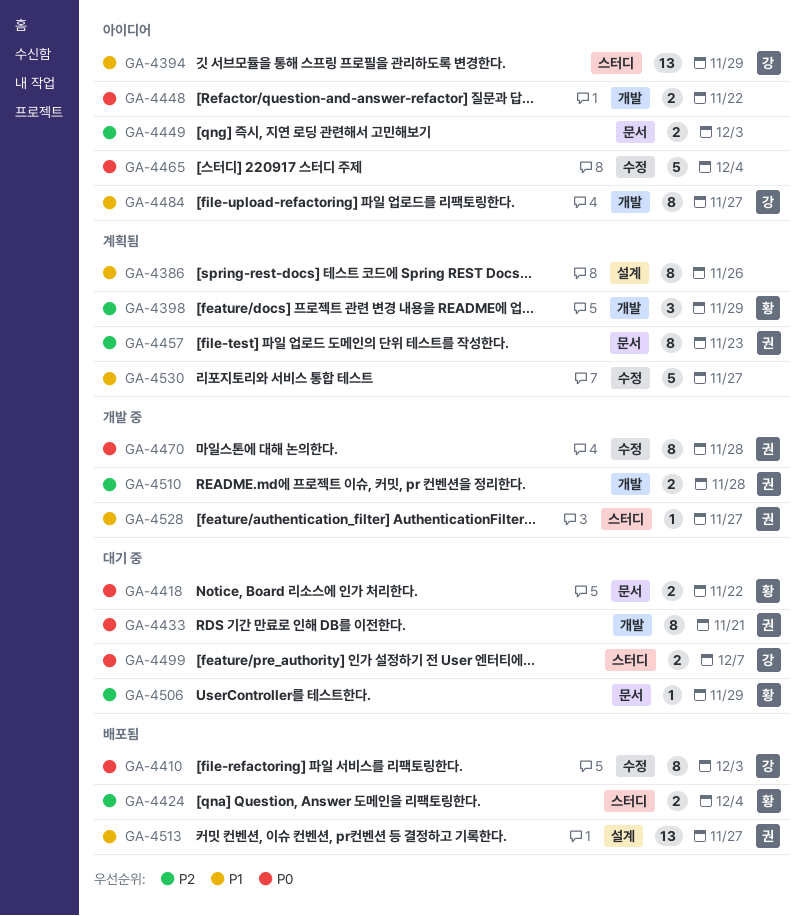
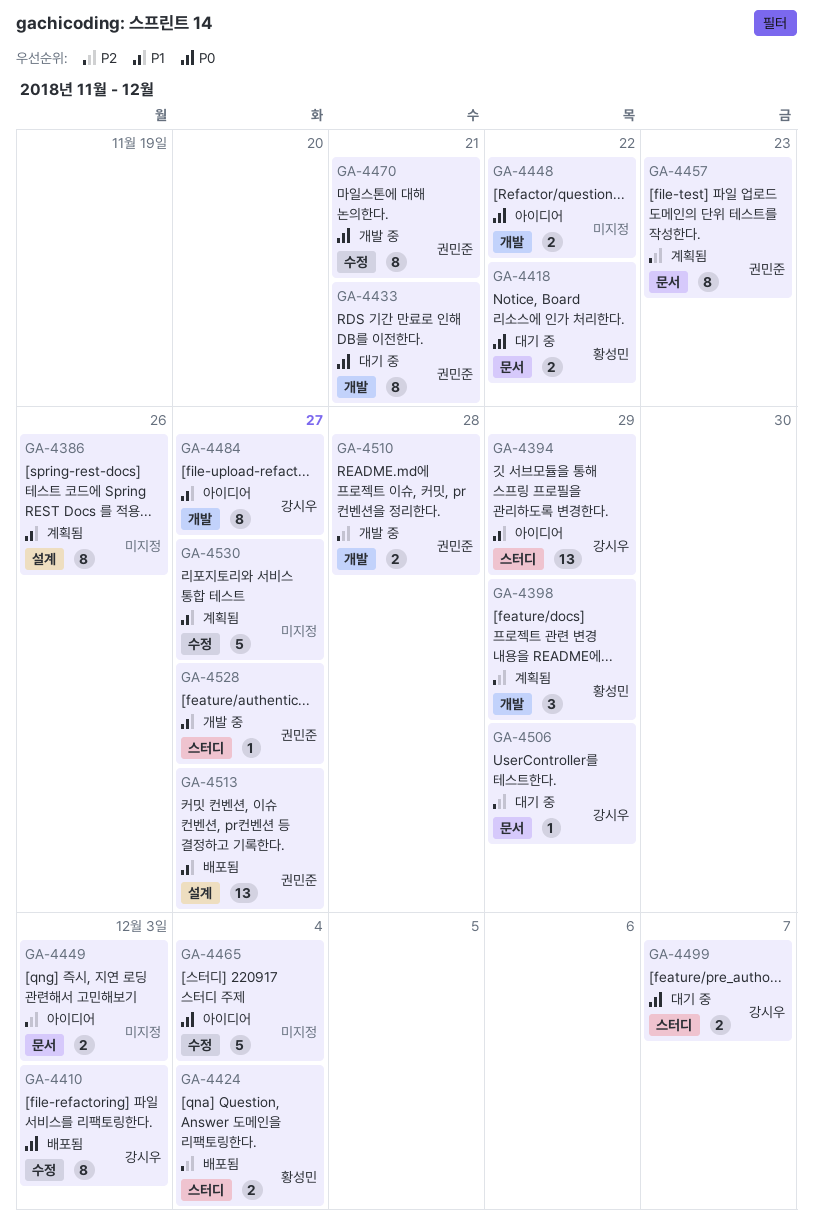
GA-4470, due: Nov 28 -> Nov 21
GA-4506, owner: 황성민 -> 강시우

